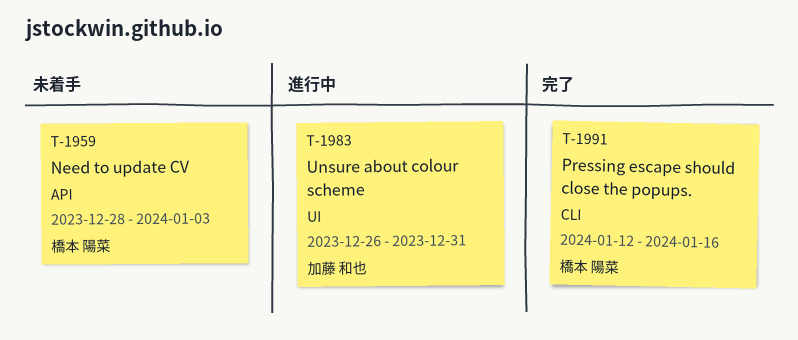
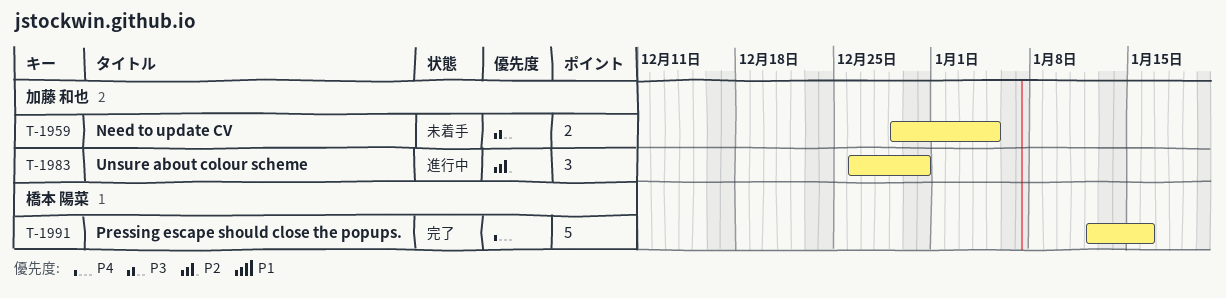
T-1959, owner: 橋本 陽菜 -> 加藤 和也
T-1959, start: Dec 28 -> Dec 29
T-1959, due: Jan 3 -> Jan 5

